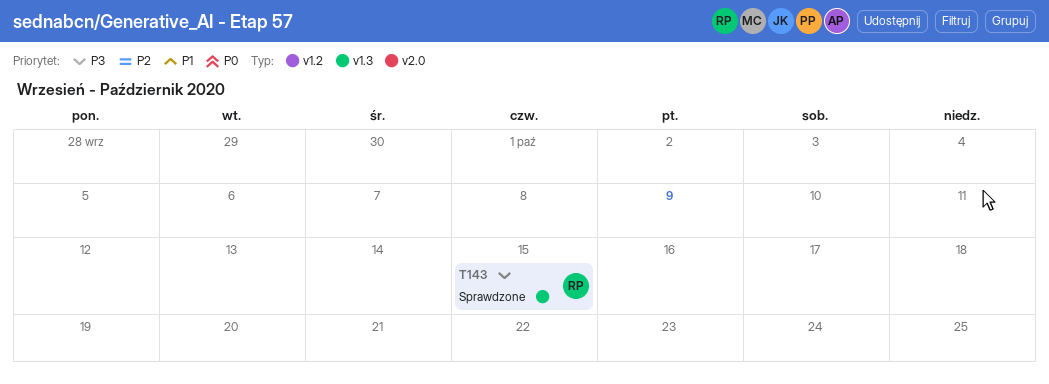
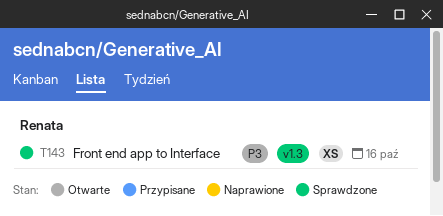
T143, due: Oct 15 -> Oct 16

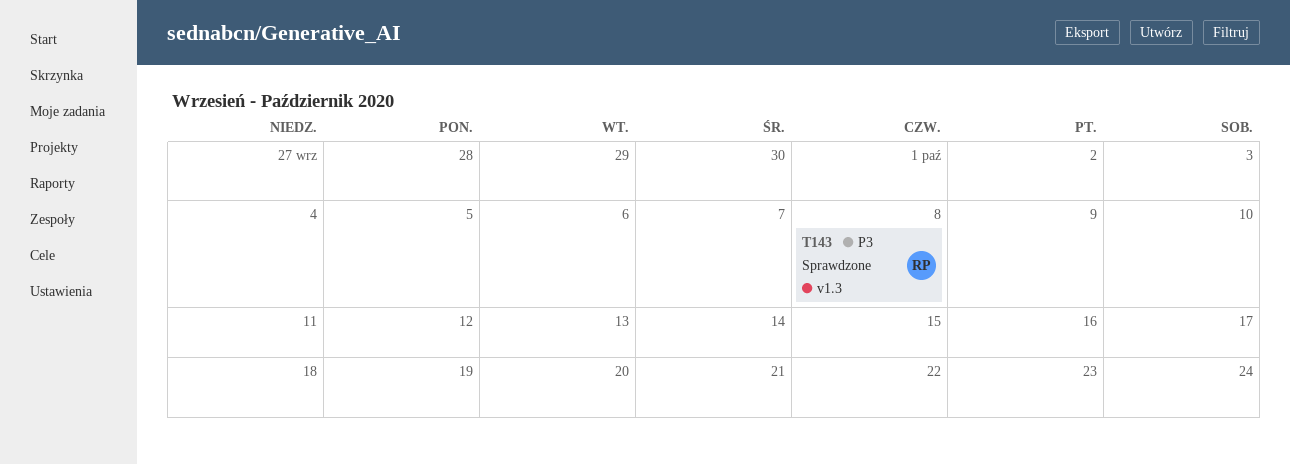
T143, due: Oct 16 -> Oct 8

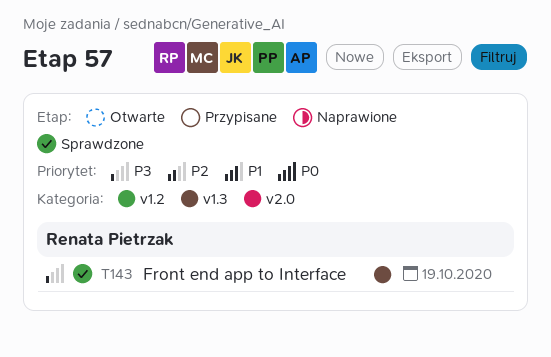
T143, due: Oct 8 -> Oct 19

